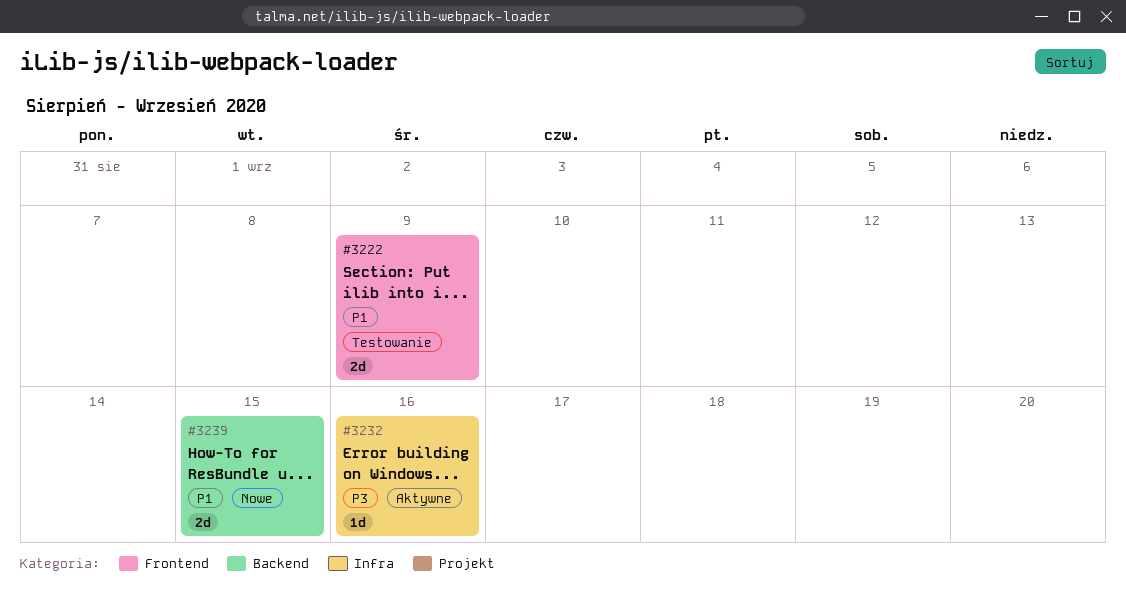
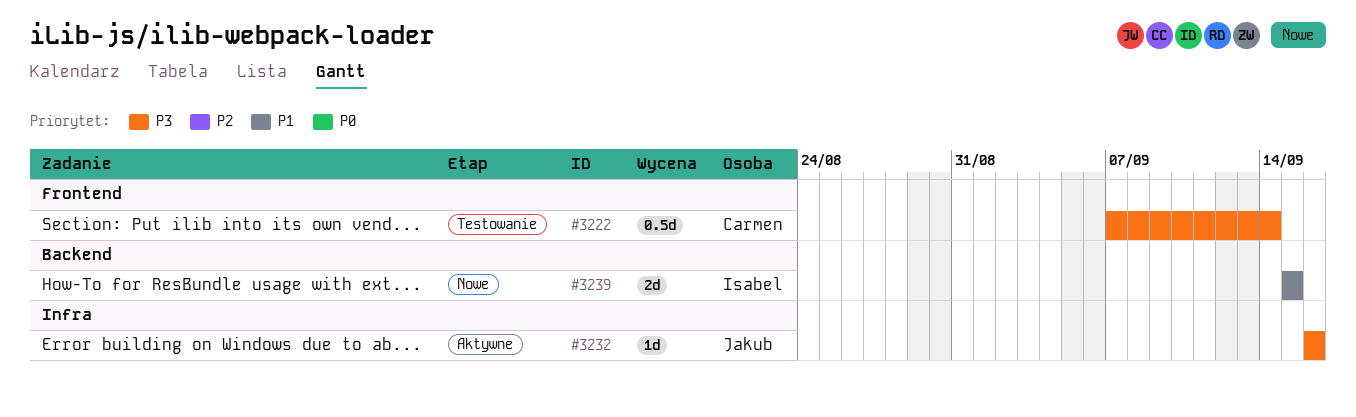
#3222, priority: P1 -> P3
#3222, estimate: 2d -> 0.5d
#3222, due: Sep 9 -> Sep 14

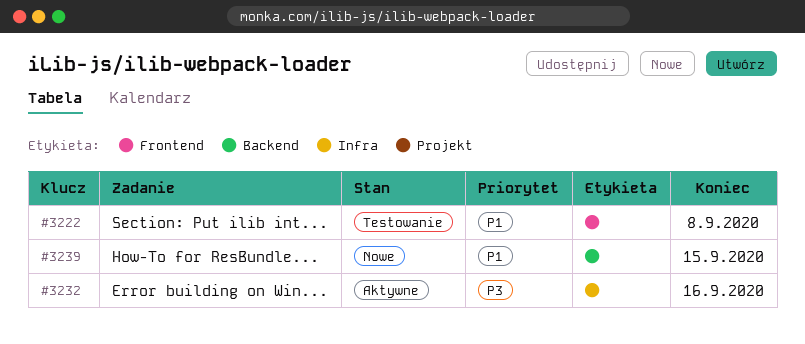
#3222, priority: P3 -> P1
#3222, due: Sep 14 -> Sep 8

